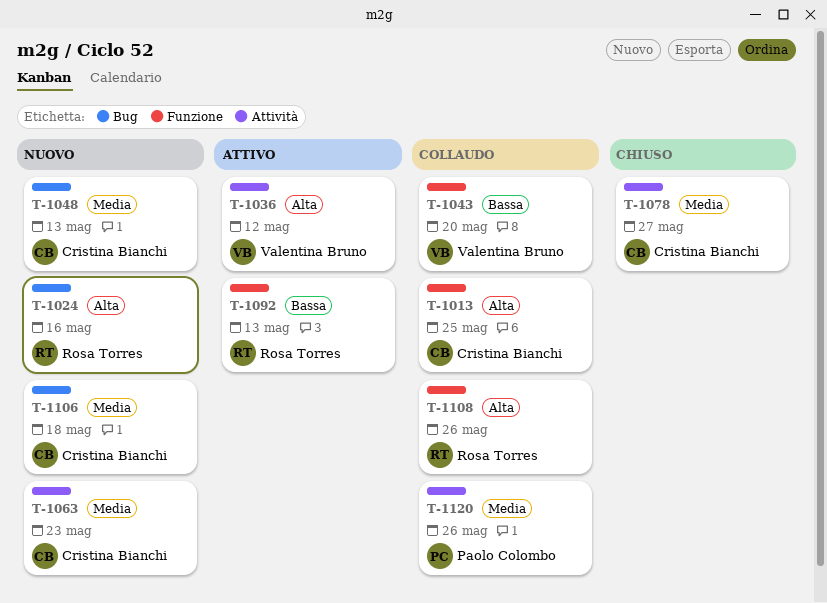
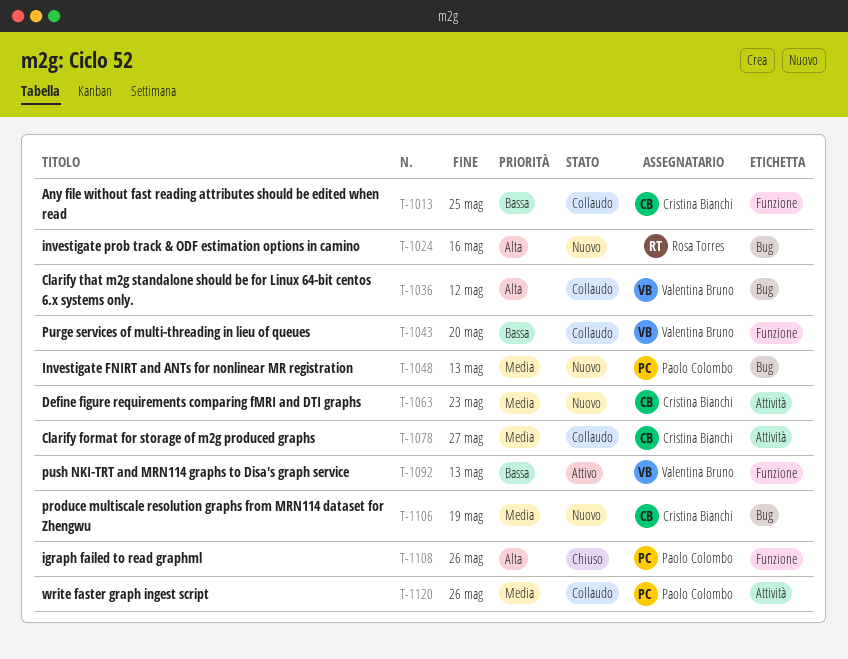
T-1013, priority: Alta -> Bassa
T-1036, status: Attivo -> Collaudo
T-1036, label: Attività -> Bug
T-1048, owner: Cristina Bianchi -> Paolo Colombo
T-1078, status: Chiuso -> Collaudo
T-1092, owner: Rosa Torres -> Valentina Bruno
T-1106, due: May 18 -> May 19
T-1108, status: Collaudo -> Chiuso
T-1108, owner: Rosa Torres -> Paolo Colombo

